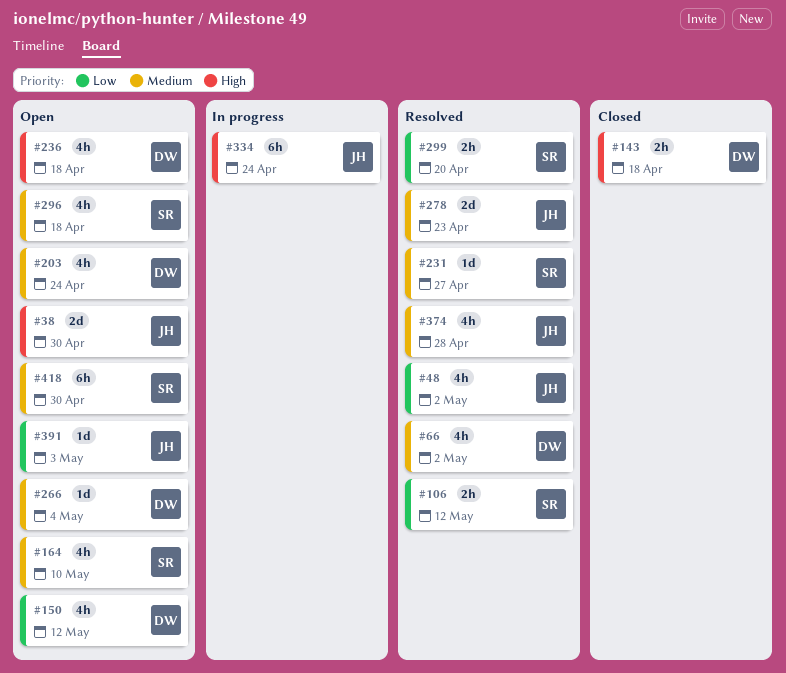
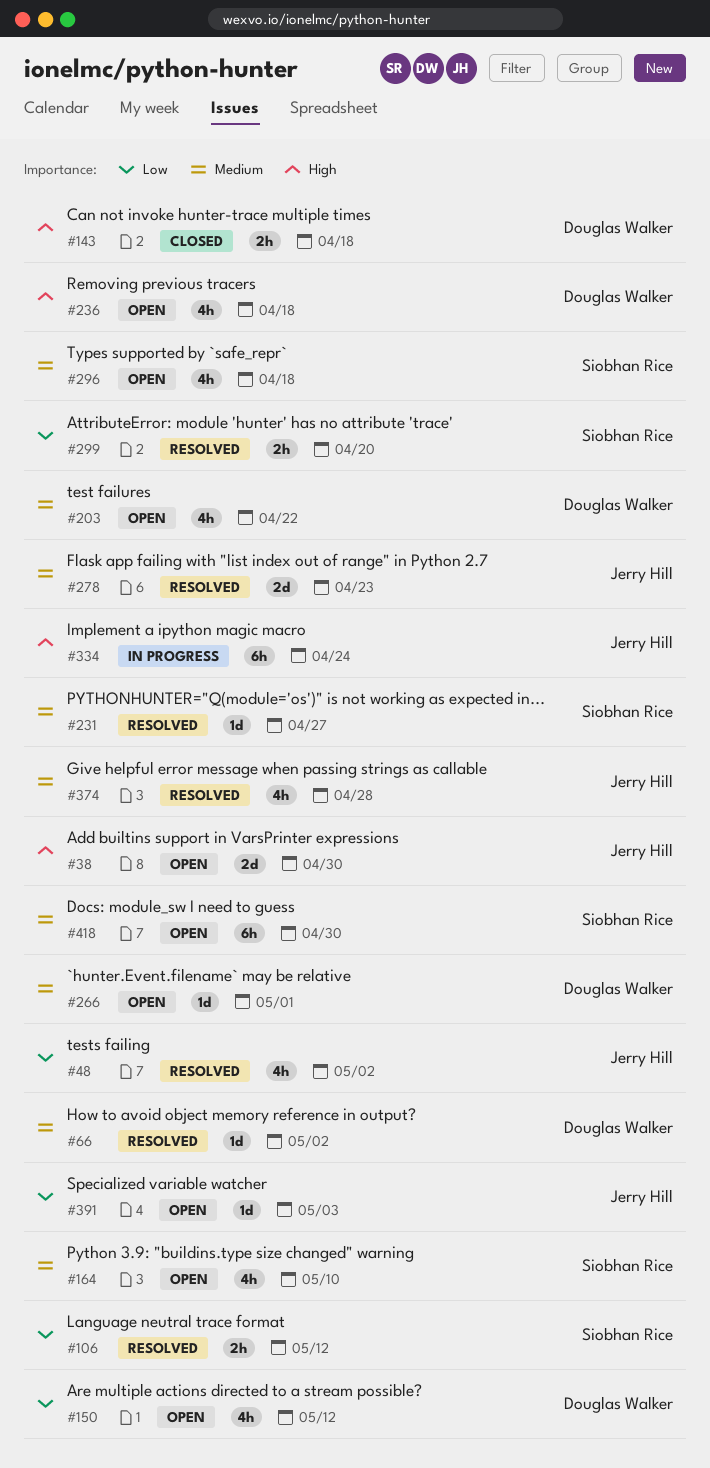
#66, estimate: 4h -> 1d
#203, due: Apr 24 -> Apr 22
#266, due: May 4 -> May 1

